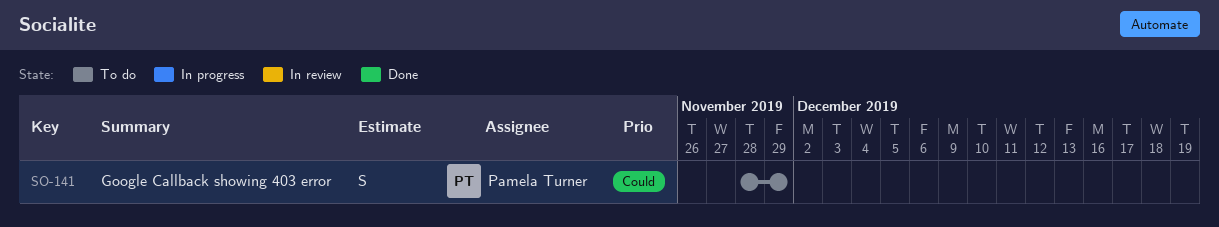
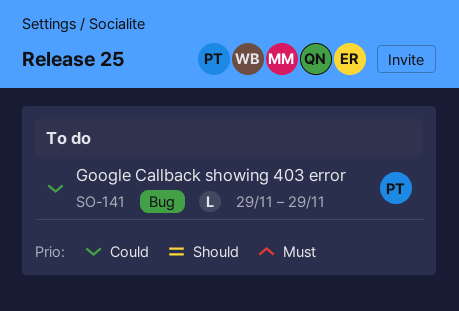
SO-141, estimate: S -> L
SO-141, start: Nov 28 -> Nov 29

